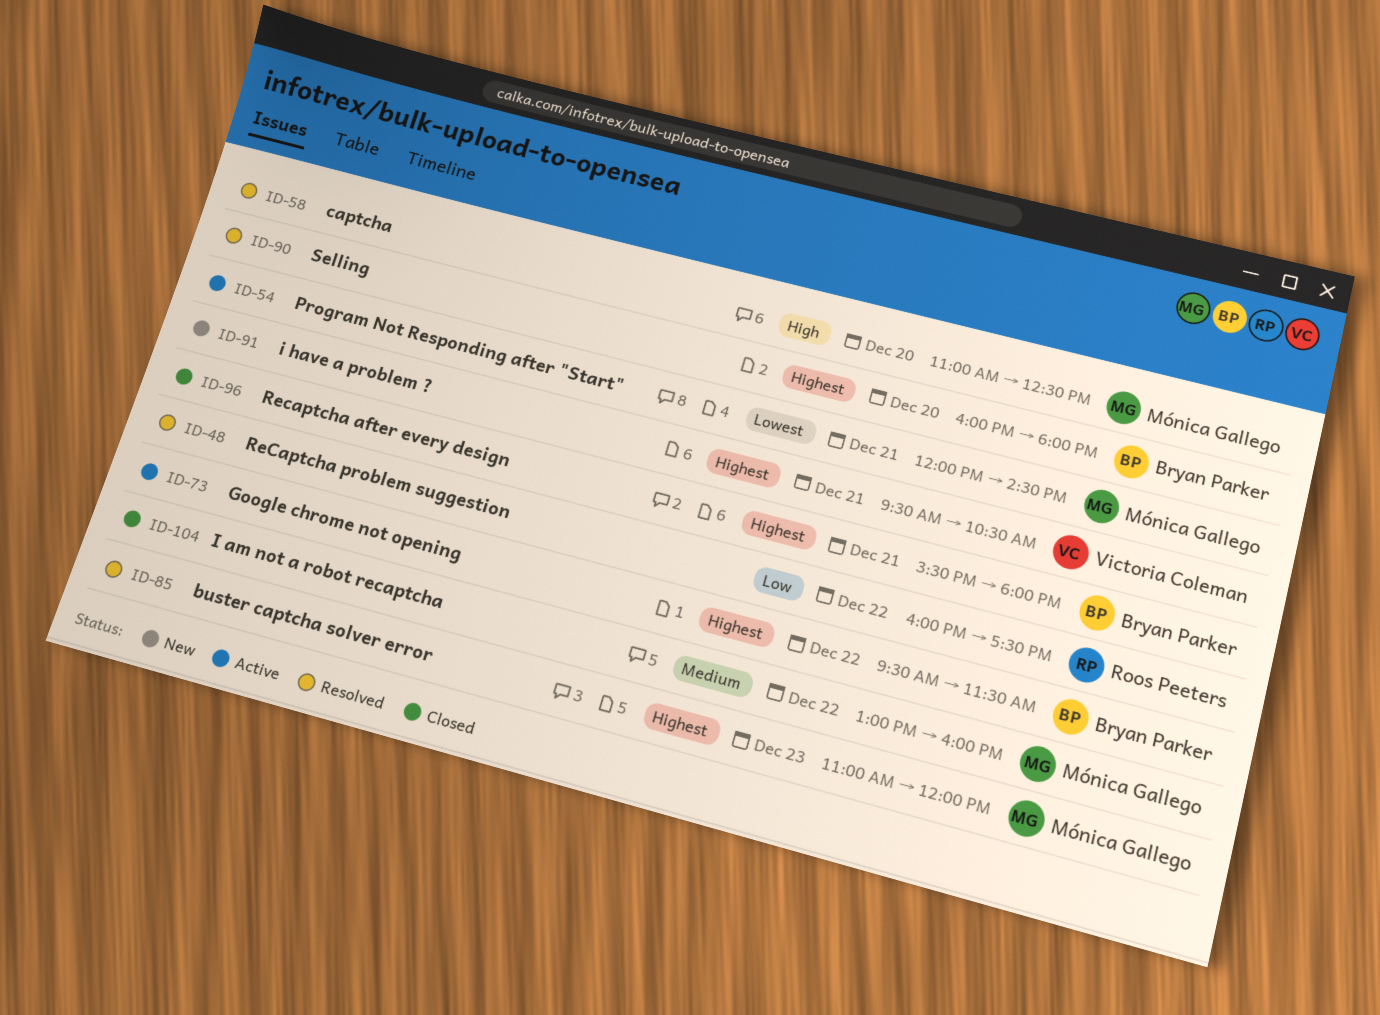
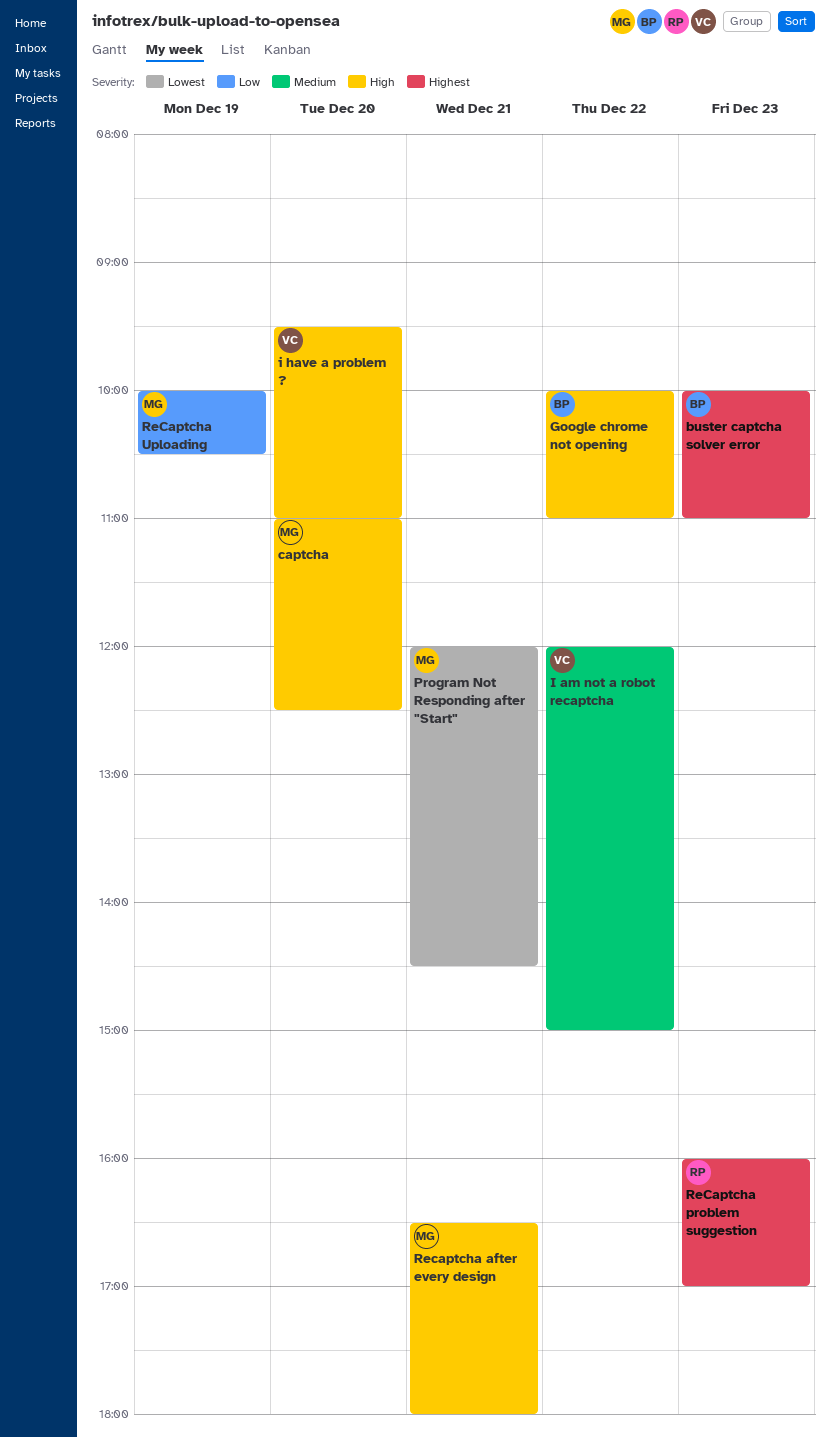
buster captcha solver error, owner: Mónica Gallego -> Bryan Parker
buster captcha solver error, begins: 11:00 -> 10:00
buster captcha solver error, ends: 12:00 -> 11:00
Google chrome not opening, priority: Highest -> High
Google chrome not opening, begins: 09:30 -> 10:00
Google chrome not opening, ends: 11:30 -> 11:00
I am not a robot recaptcha, owner: Mónica Gallego -> Victoria Coleman
I am not a robot recaptcha, begins: 13:00 -> 12:00
I am not a robot recaptcha, ends: 16:00 -> 15:00
i have a problem ?, priority: Highest -> High
i have a problem ?, day: Dec 21 -> Dec 20
i have a problem ?, ends: 10:30 -> 11:00
Recaptcha after every design, owner: Bryan Parker -> Mónica Gallego
Recaptcha after every design, priority: Highest -> High
Recaptcha after every design, begins: 15:30 -> 16:30
ReCaptcha problem suggestion, priority: Low -> Highest
ReCaptcha problem suggestion, day: Dec 22 -> Dec 23
ReCaptcha problem suggestion, ends: 17:30 -> 17:00
ReCaptcha Uploading: none -> present
Selling: present -> none

